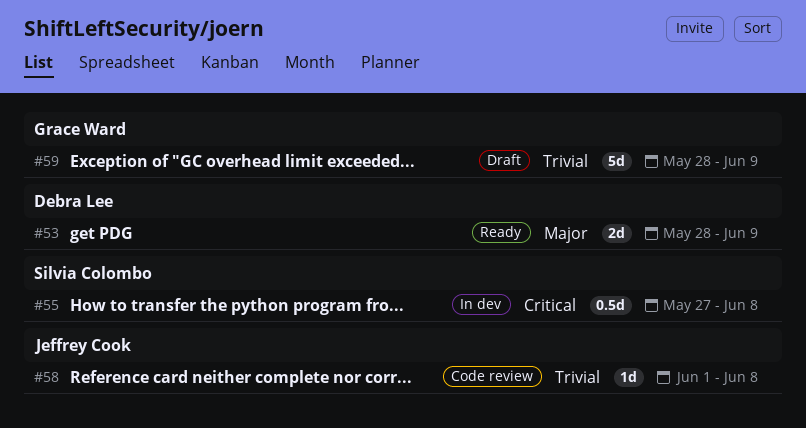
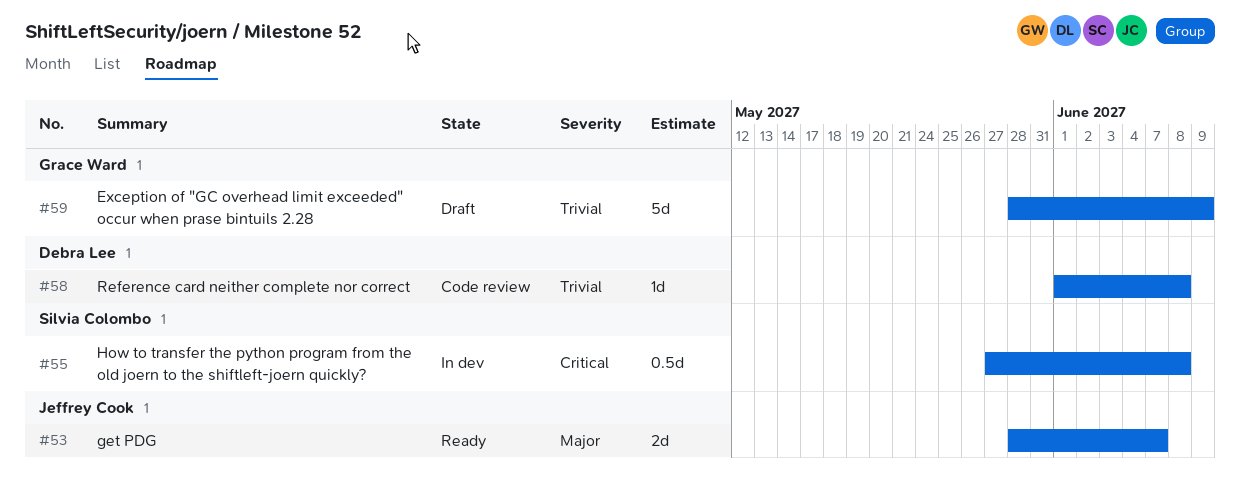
#53, owner: Debra Lee -> Jeffrey Cook
#53, due: Jun 9 -> Jun 7
#58, owner: Jeffrey Cook -> Debra Lee

